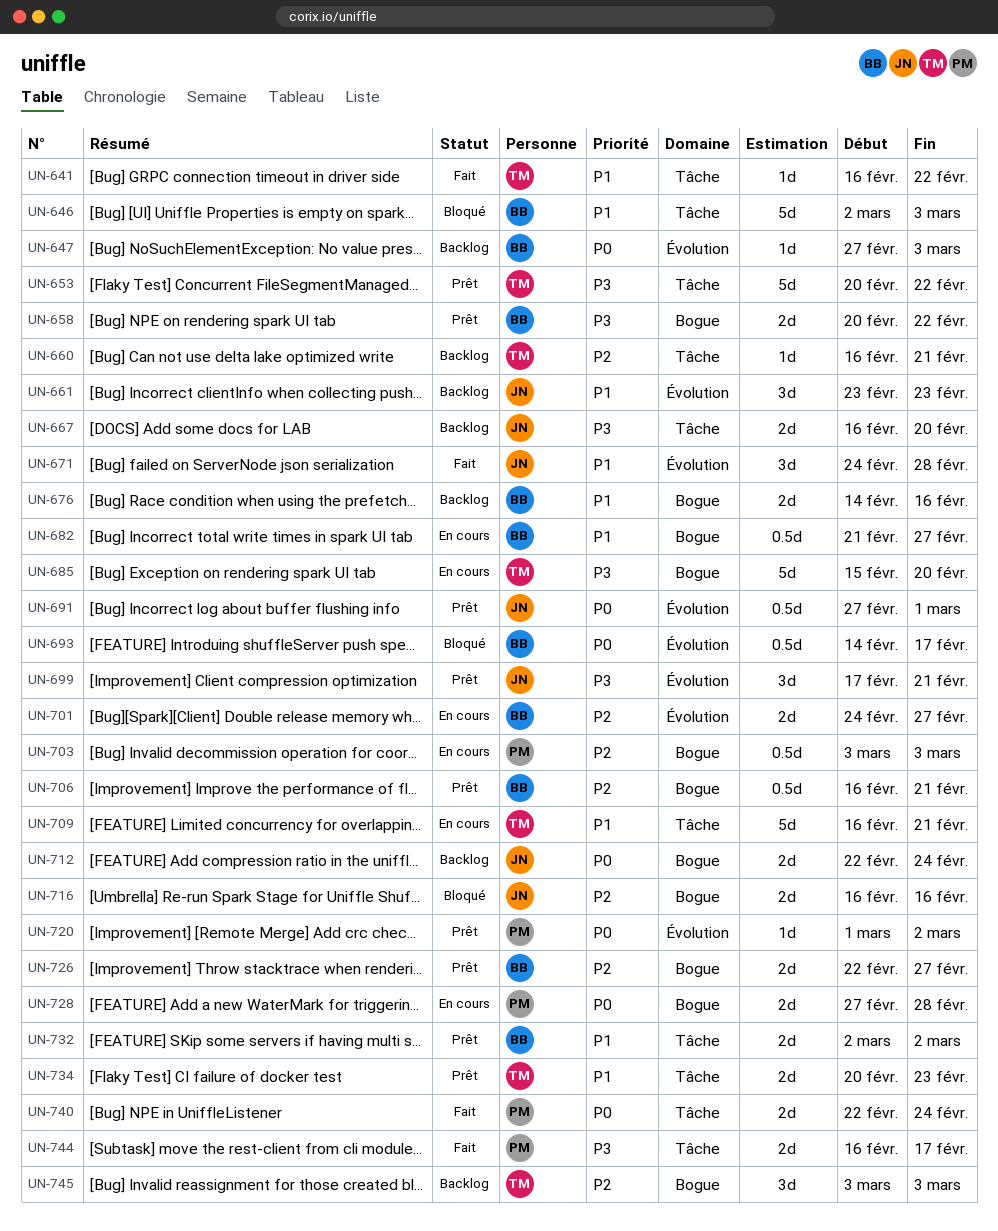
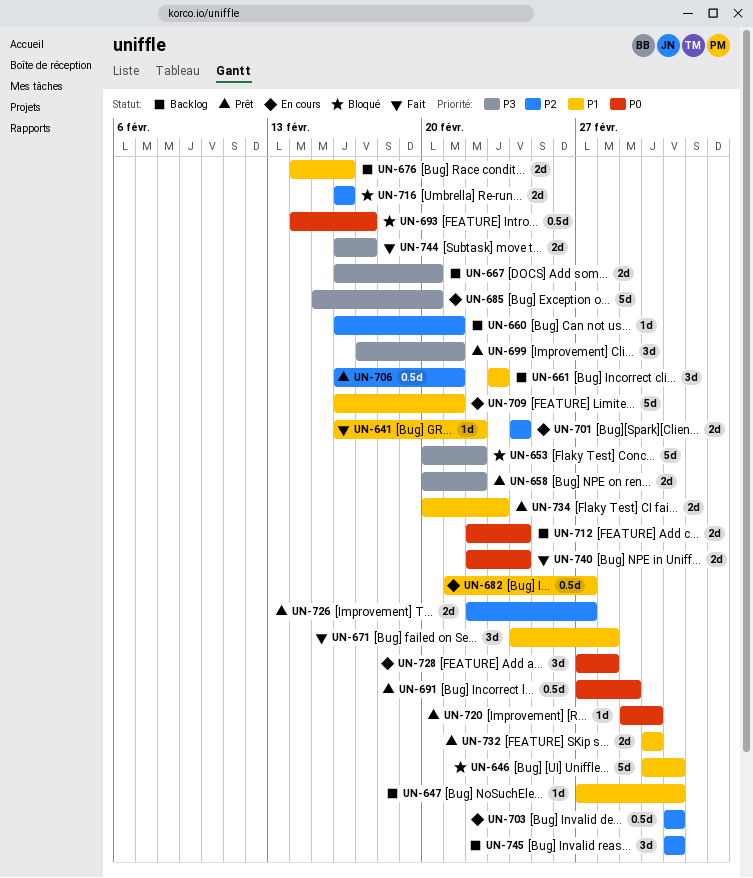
UN-647, priority: P0 -> P1
UN-653, status: Prêt -> Bloqué
UN-701, due: Feb 27 -> Feb 24
UN-728, estimate: 2d -> 3d

